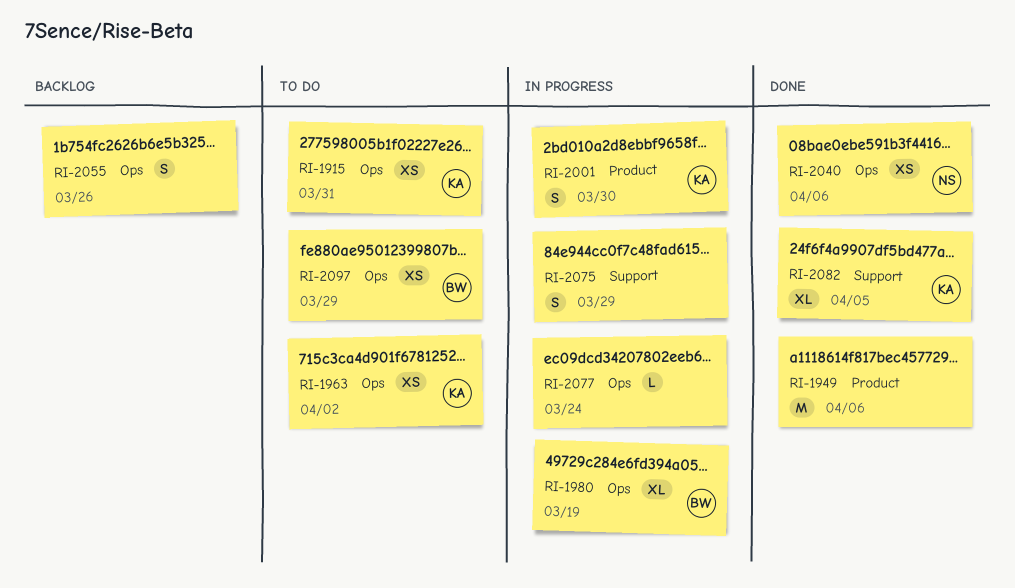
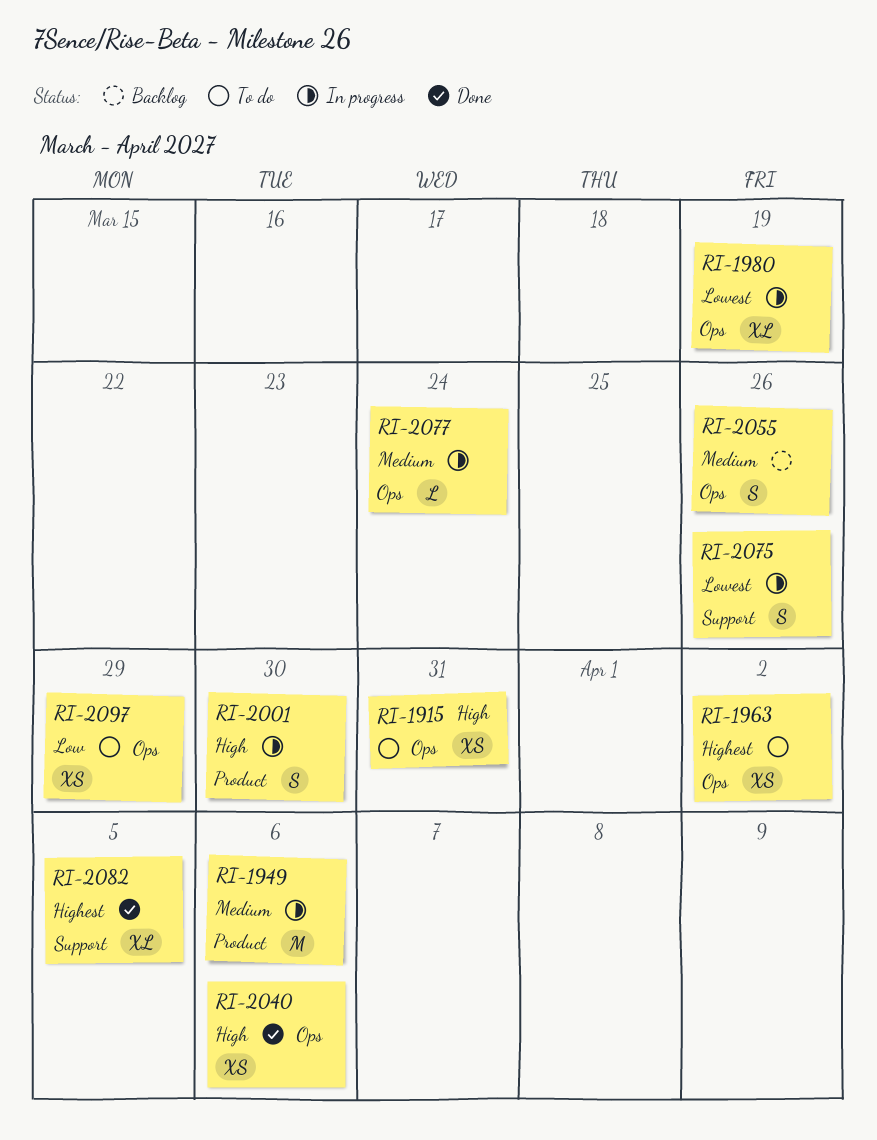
RI-1949, status: Done -> In progress
RI-2075, due: Mar 29 -> Mar 26

